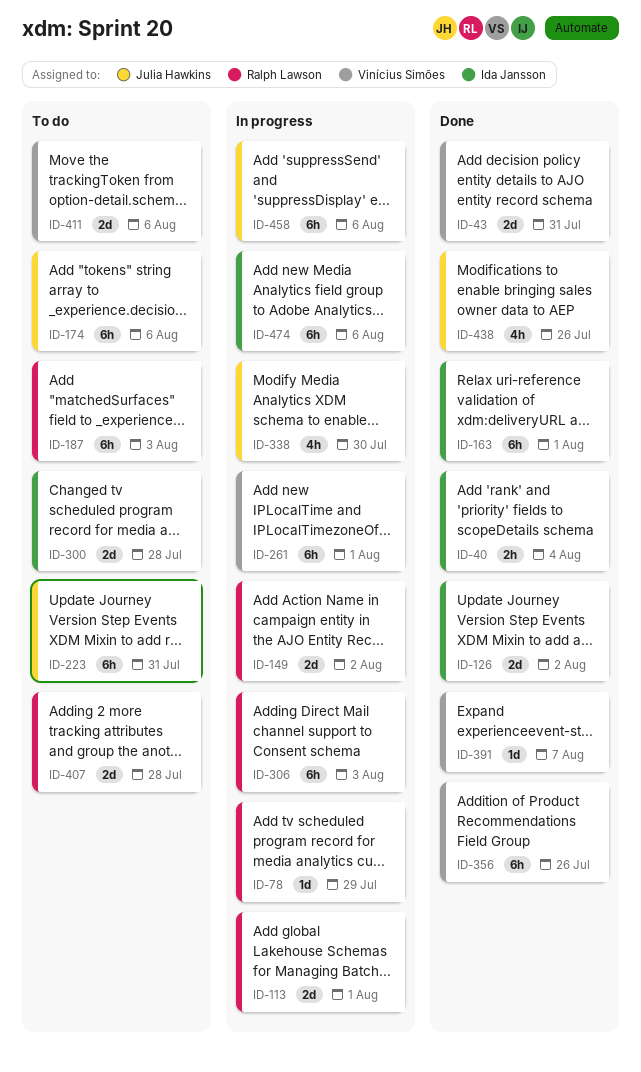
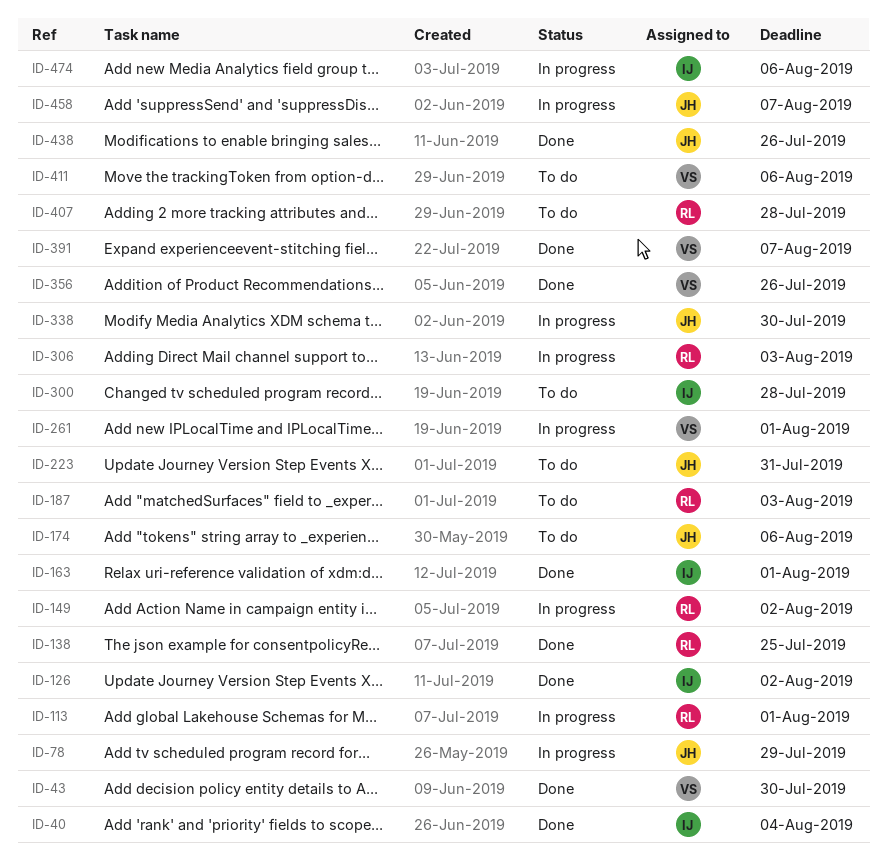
ID-43, due: Jul 31 -> Jul 30
ID-78, owner: Ralph Lawson -> Julia Hawkins
ID-138: none -> present
ID-458, due: Aug 6 -> Aug 7

